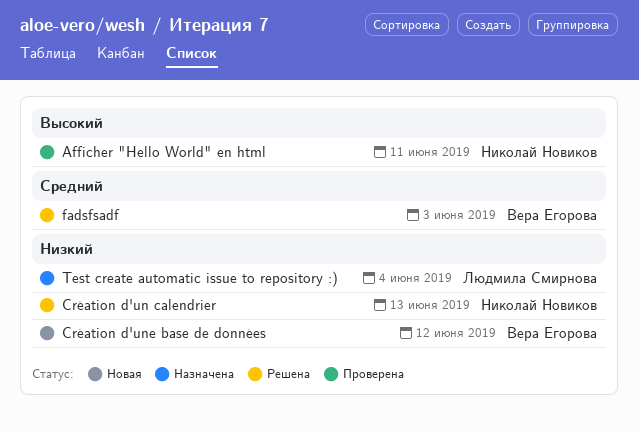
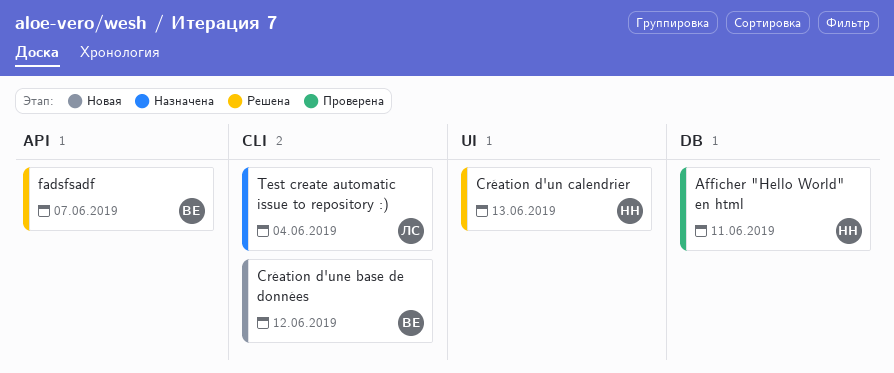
fadsfsadf, due: Jun 3 -> Jun 7

